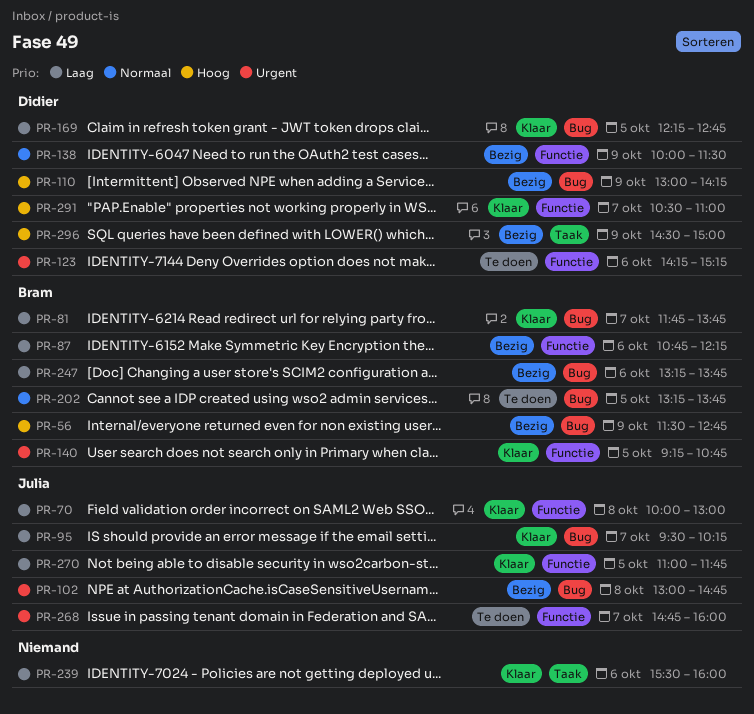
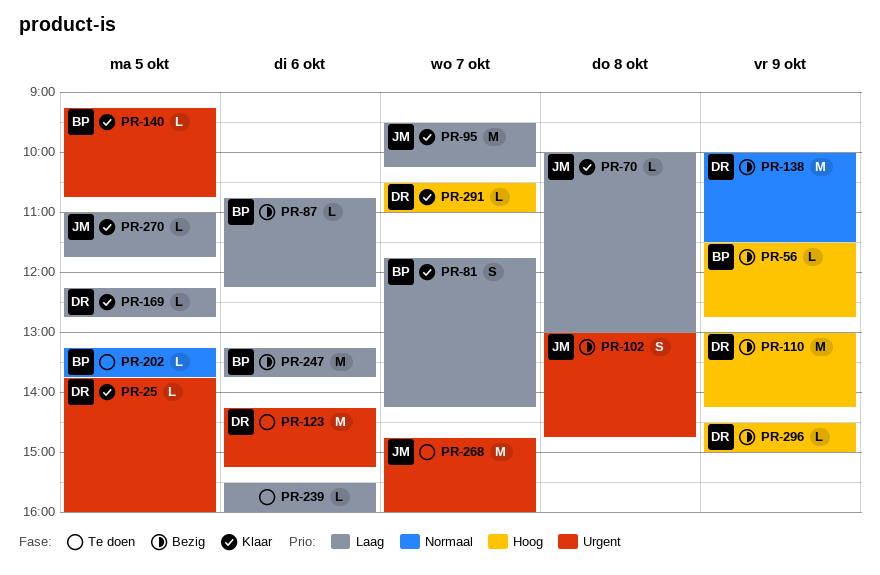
PR-25: none -> present
PR-81, ends: 13:45 -> 14:15
PR-239, status: Klaar -> Te doen

